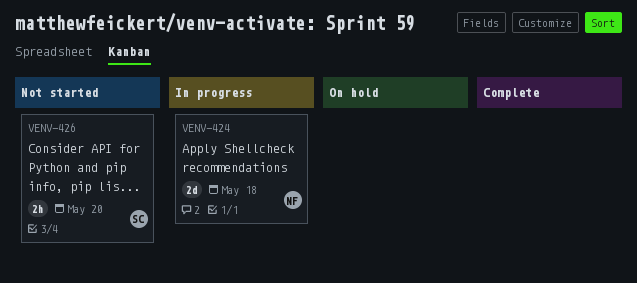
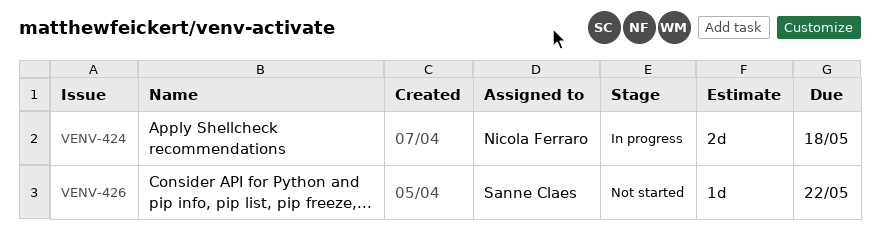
VENV-426, estimate: 2h -> 1d
VENV-426, due: May 20 -> May 22

